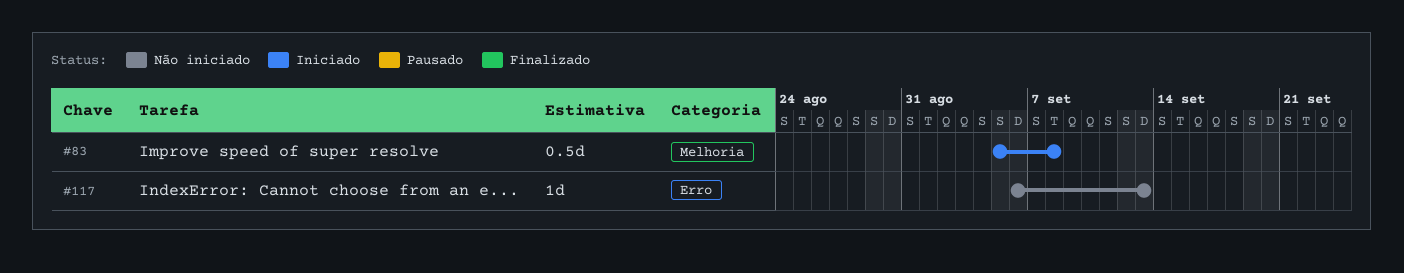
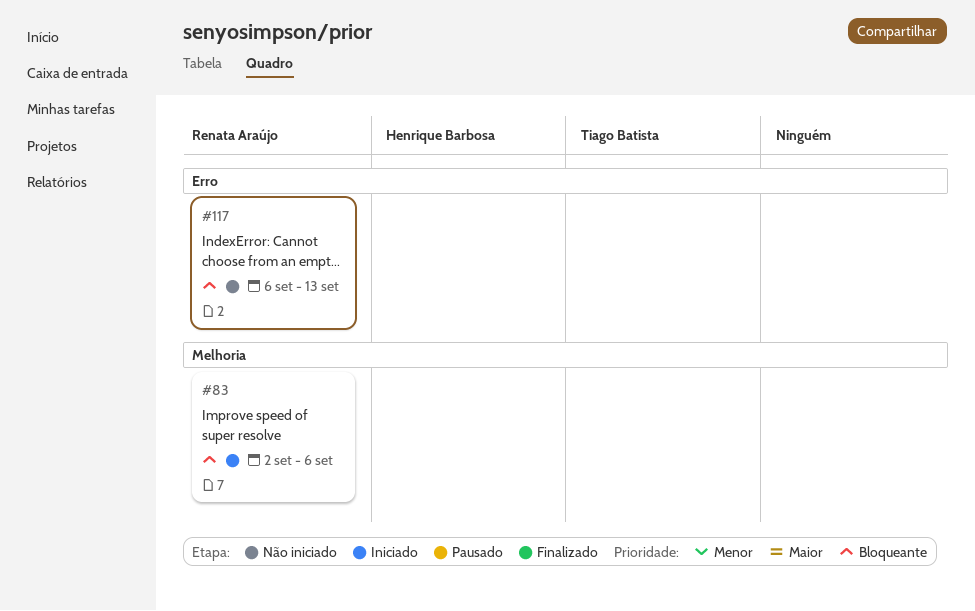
#83, start: Sep 5 -> Sep 2
#83, due: Sep 8 -> Sep 6

